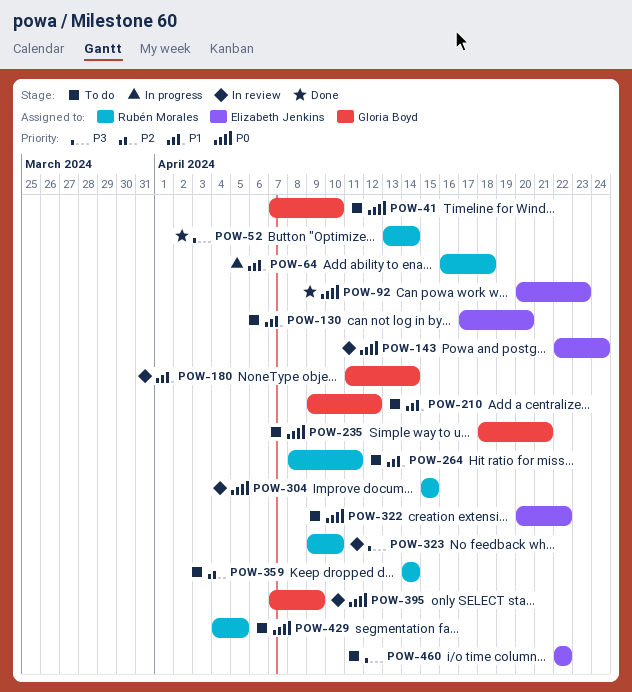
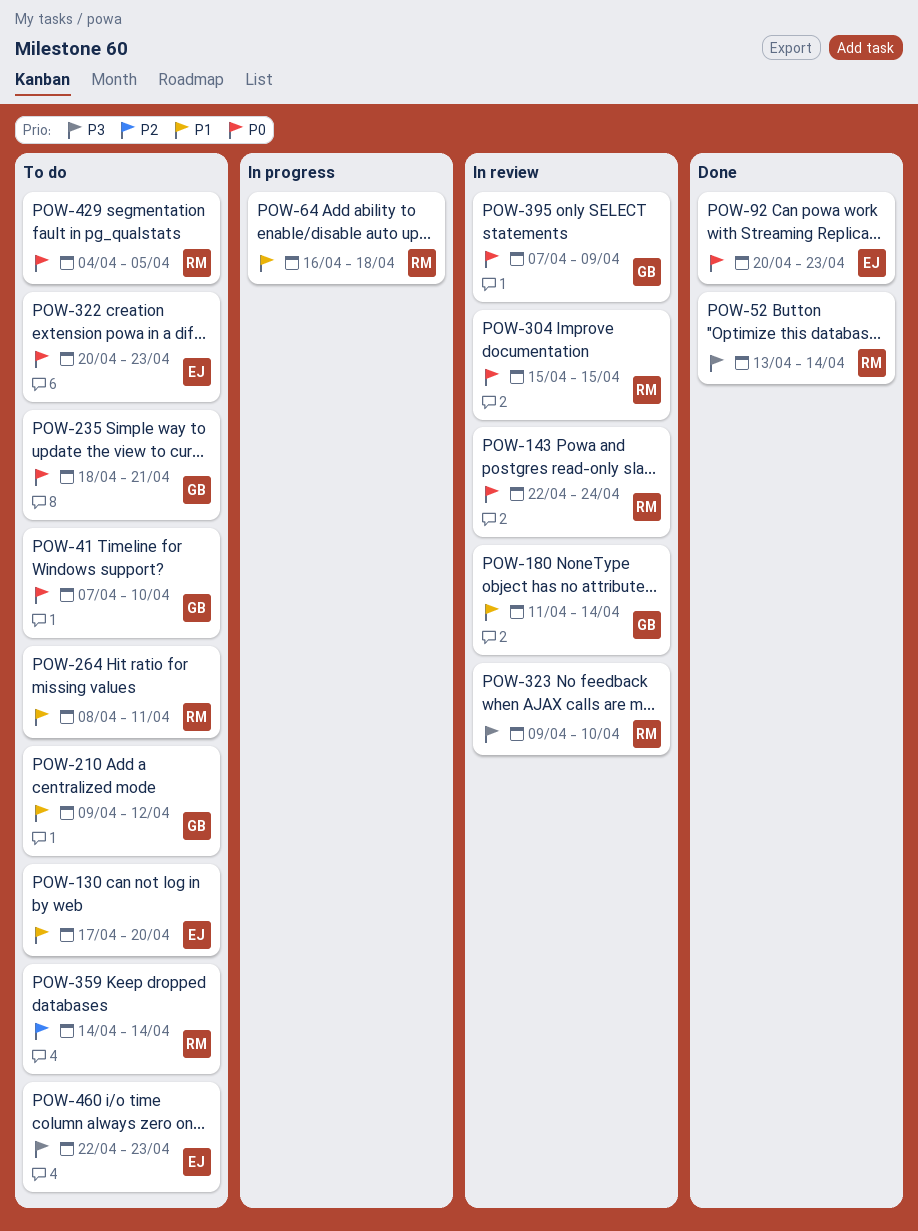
POW-143, owner: Elizabeth Jenkins -> Rubén Morales
POW-322, due: Apr 22 -> Apr 23
POW-460, due: Apr 22 -> Apr 23

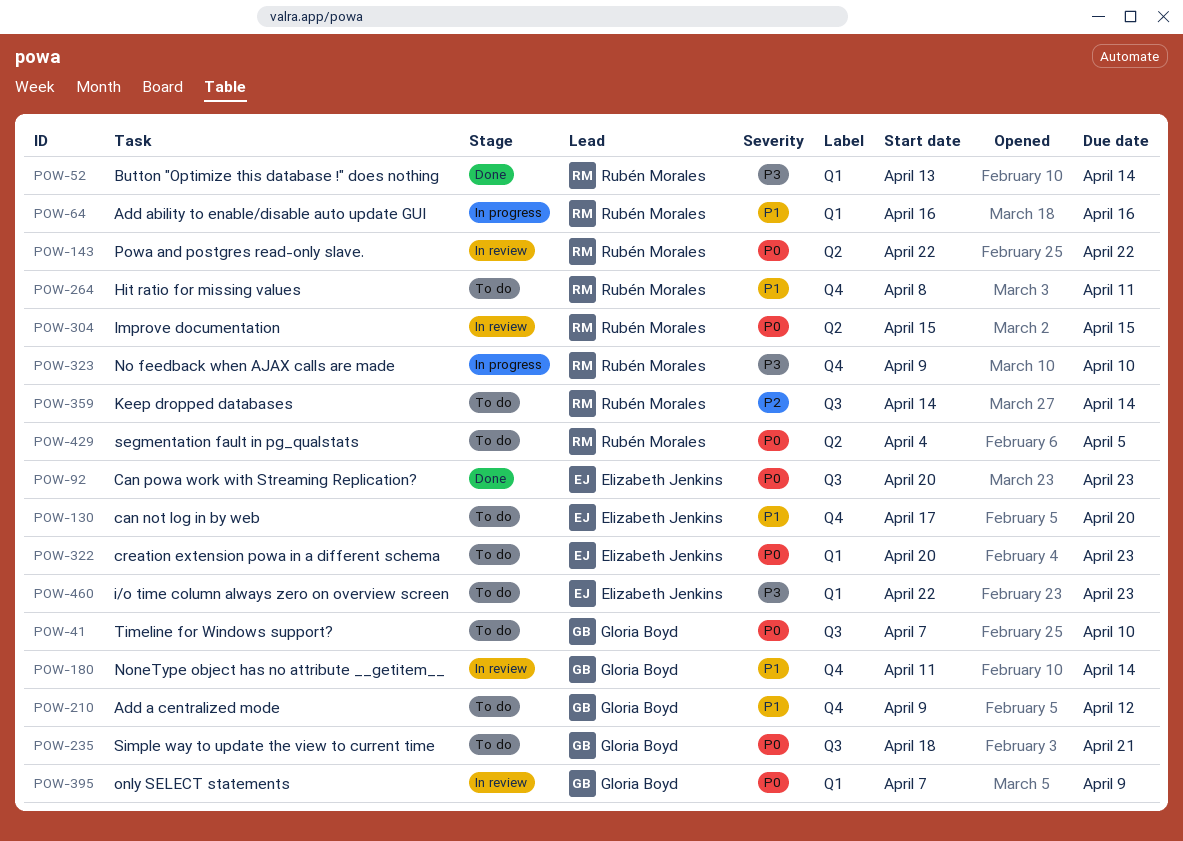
POW-64, due: Apr 18 -> Apr 16
POW-143, due: Apr 24 -> Apr 22
POW-323, status: In review -> In progress

